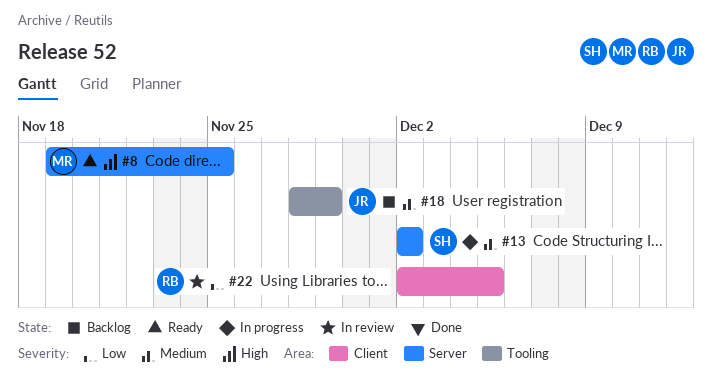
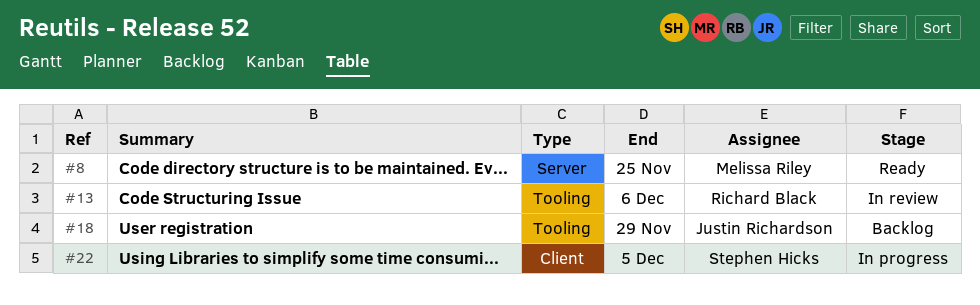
#13, status: In progress -> In review
#13, owner: Stephen Hicks -> Richard Black
#13, label: Server -> Tooling
#13, due: Dec 2 -> Dec 6
#22, status: In review -> In progress
#22, owner: Richard Black -> Stephen Hicks

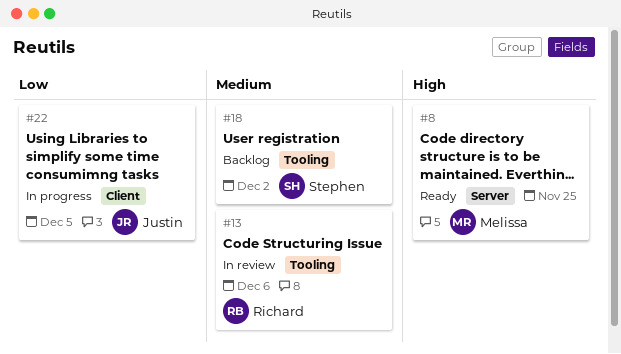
#18, owner: Justin Richardson -> Stephen Hicks
#18, due: Nov 29 -> Dec 2
#22, owner: Stephen Hicks -> Justin Richardson

